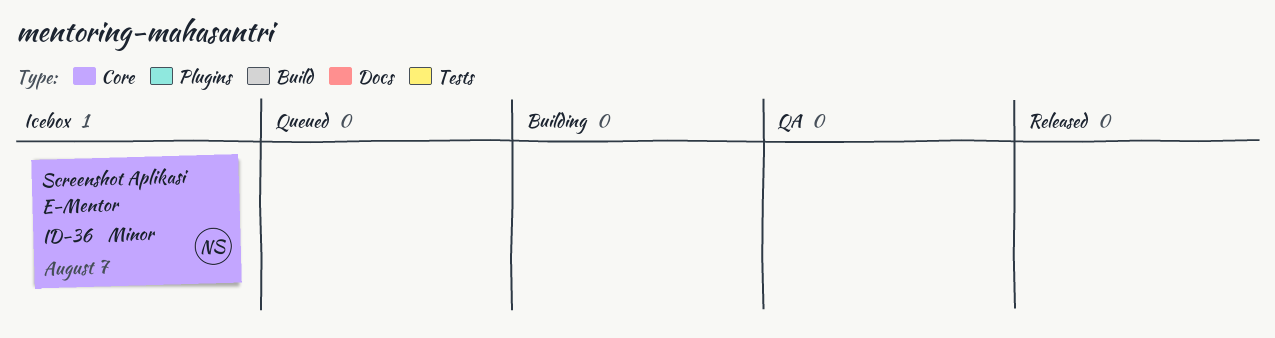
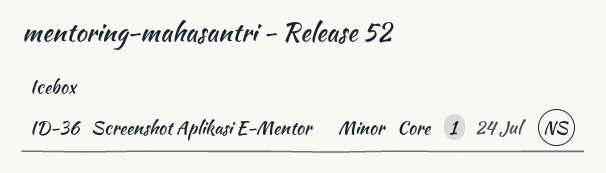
ID-36, due: Aug 7 -> Jul 24

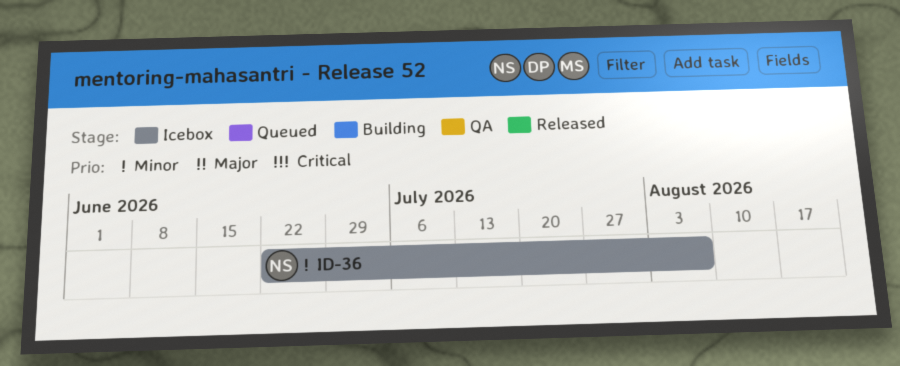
ID-36, due: Jul 24 -> Aug 7

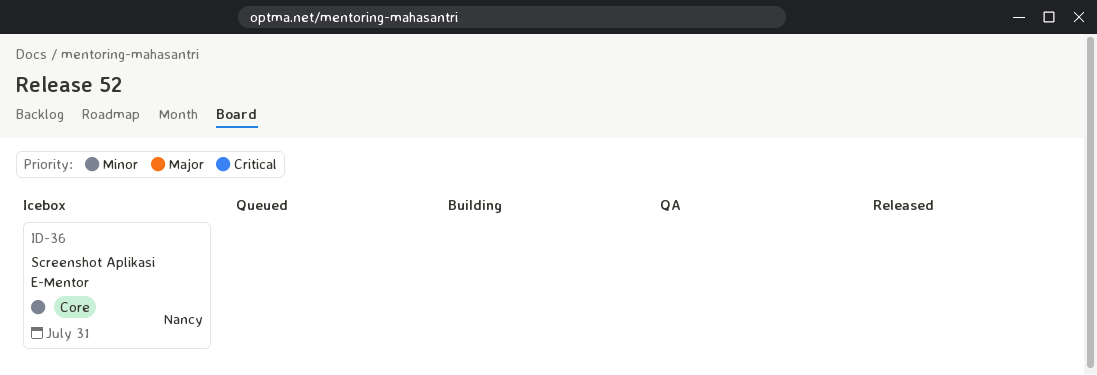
ID-36, due: Aug 7 -> Jul 31

